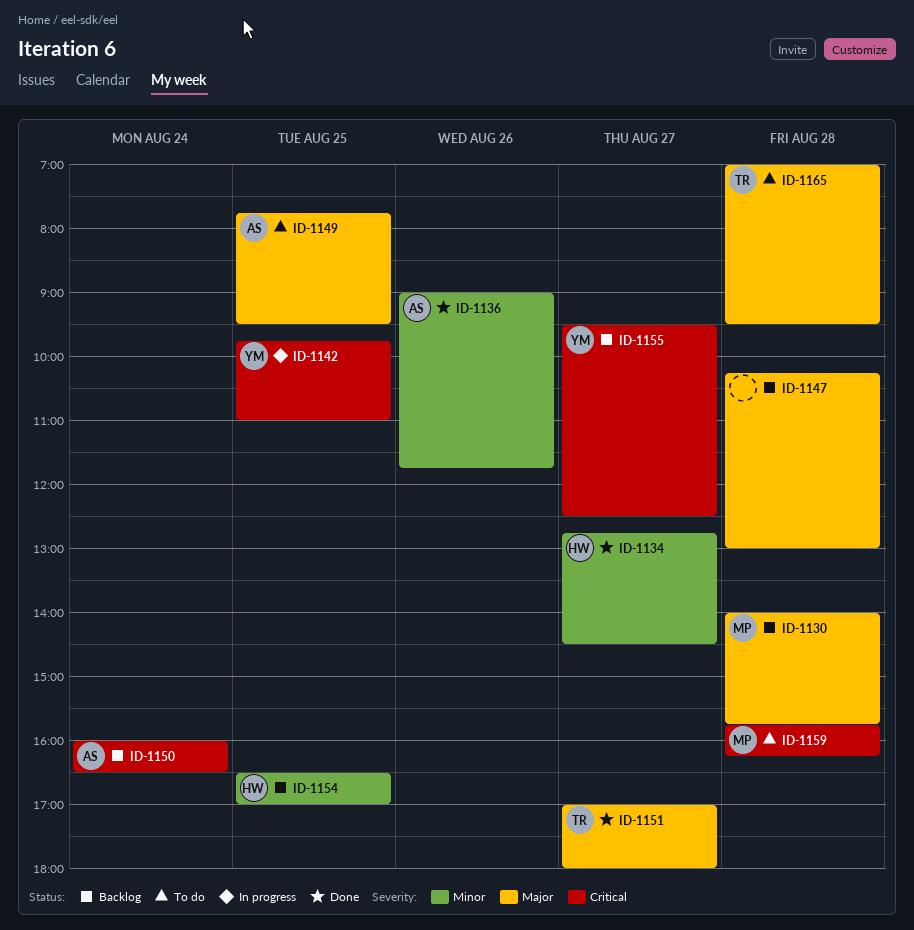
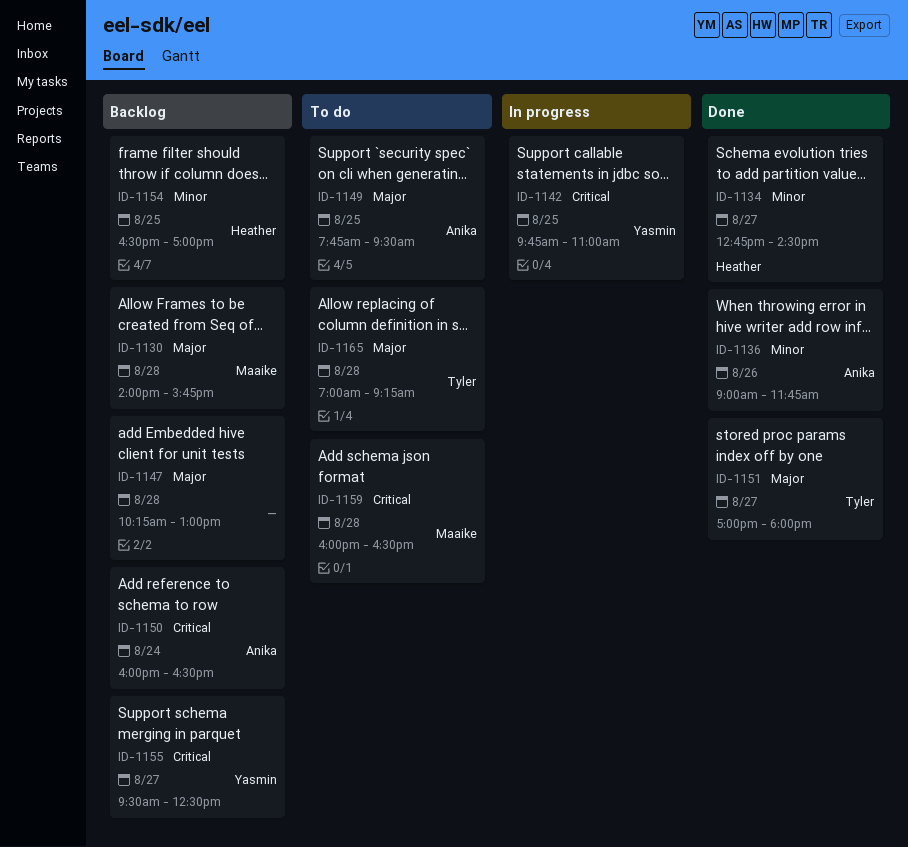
ID-1159, begins: 15:45 -> 16:00
ID-1159, ends: 16:15 -> 16:30
ID-1165, ends: 09:30 -> 09:15

